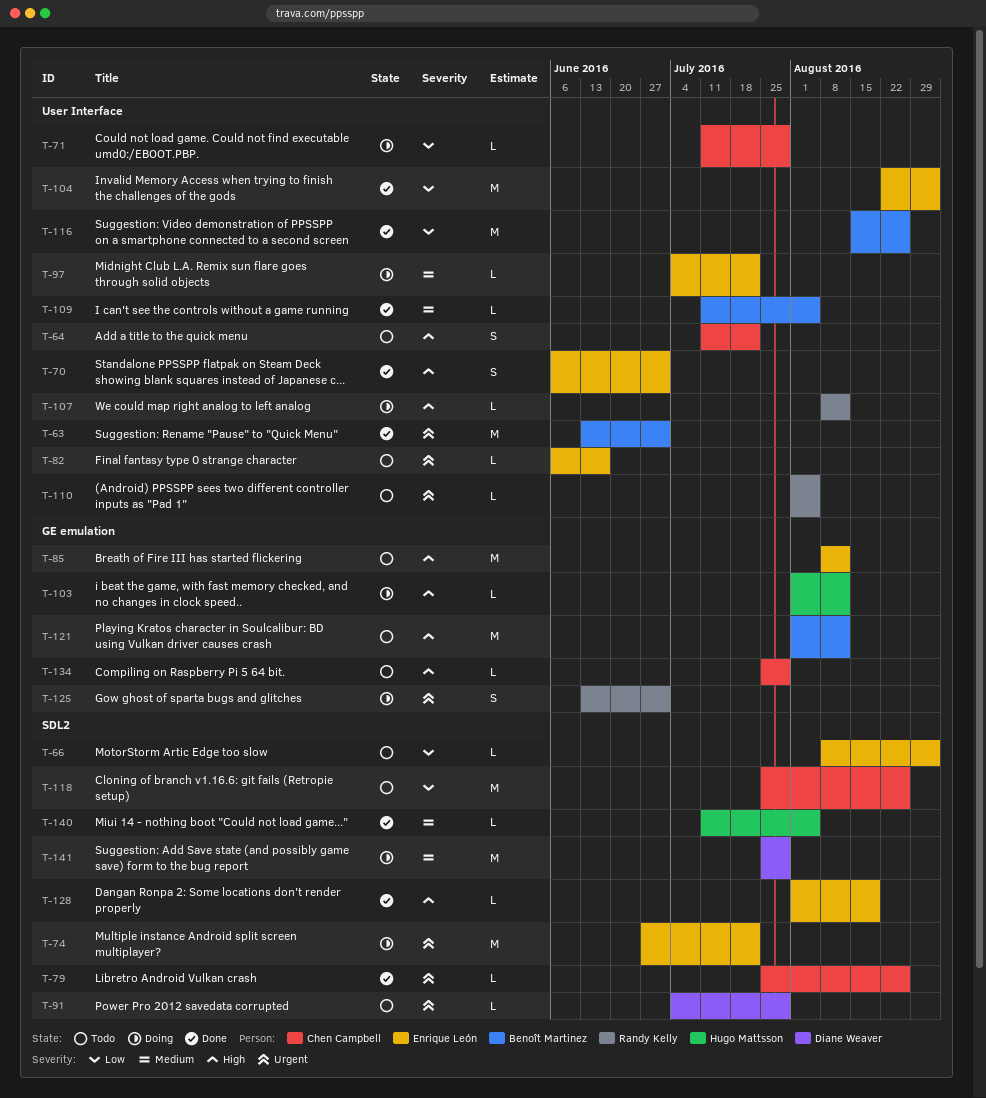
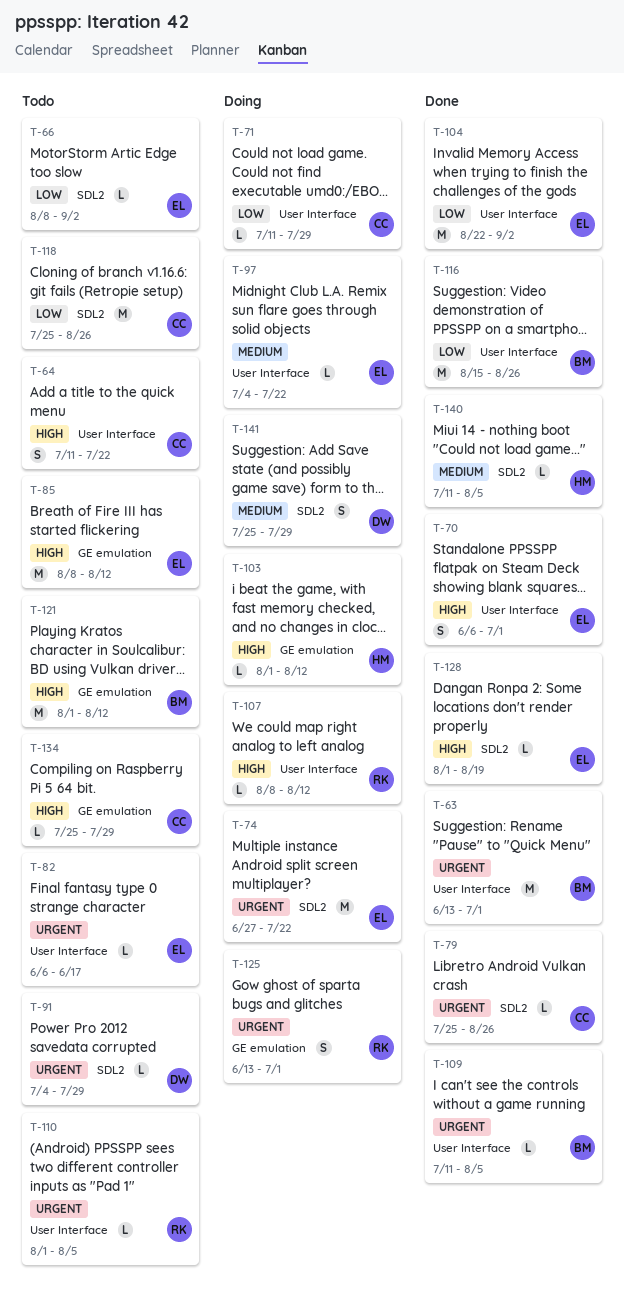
T-109, priority: Medium -> Urgent
T-141, estimate: M -> S

